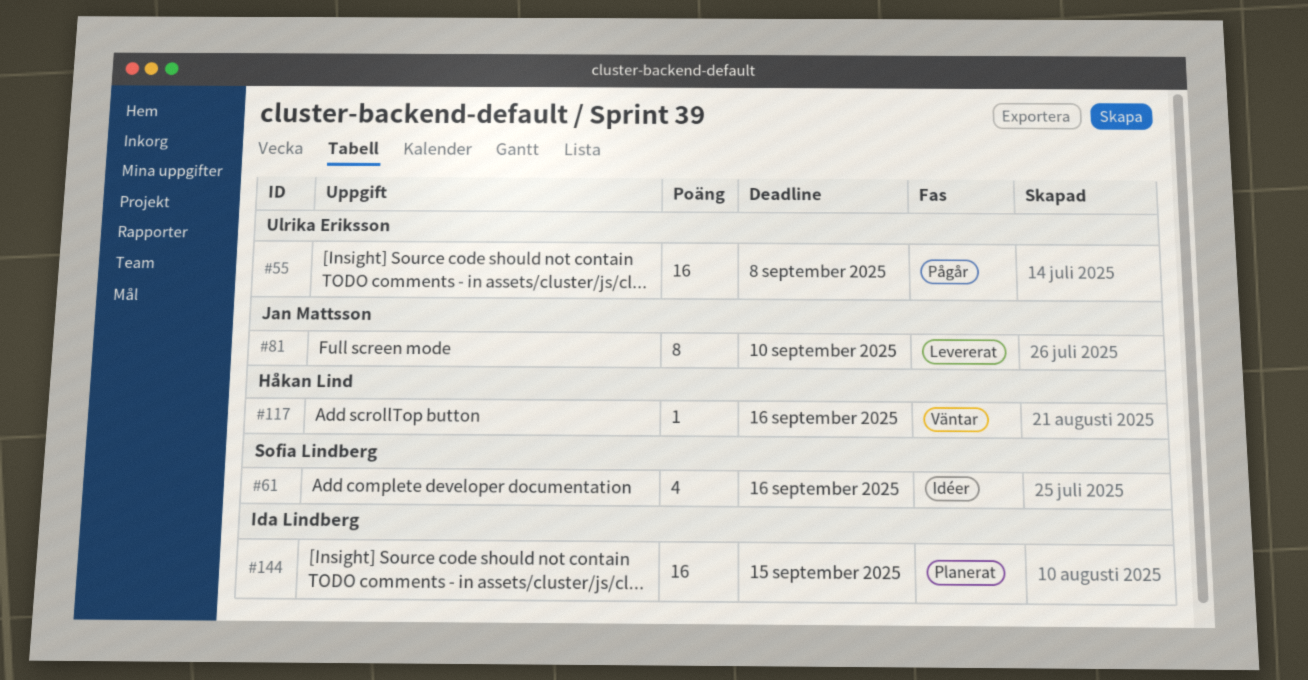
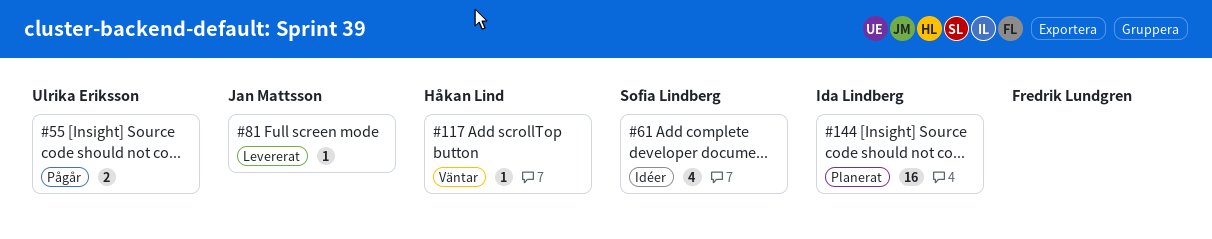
#55, estimate: 16 -> 2
#81, estimate: 8 -> 1

